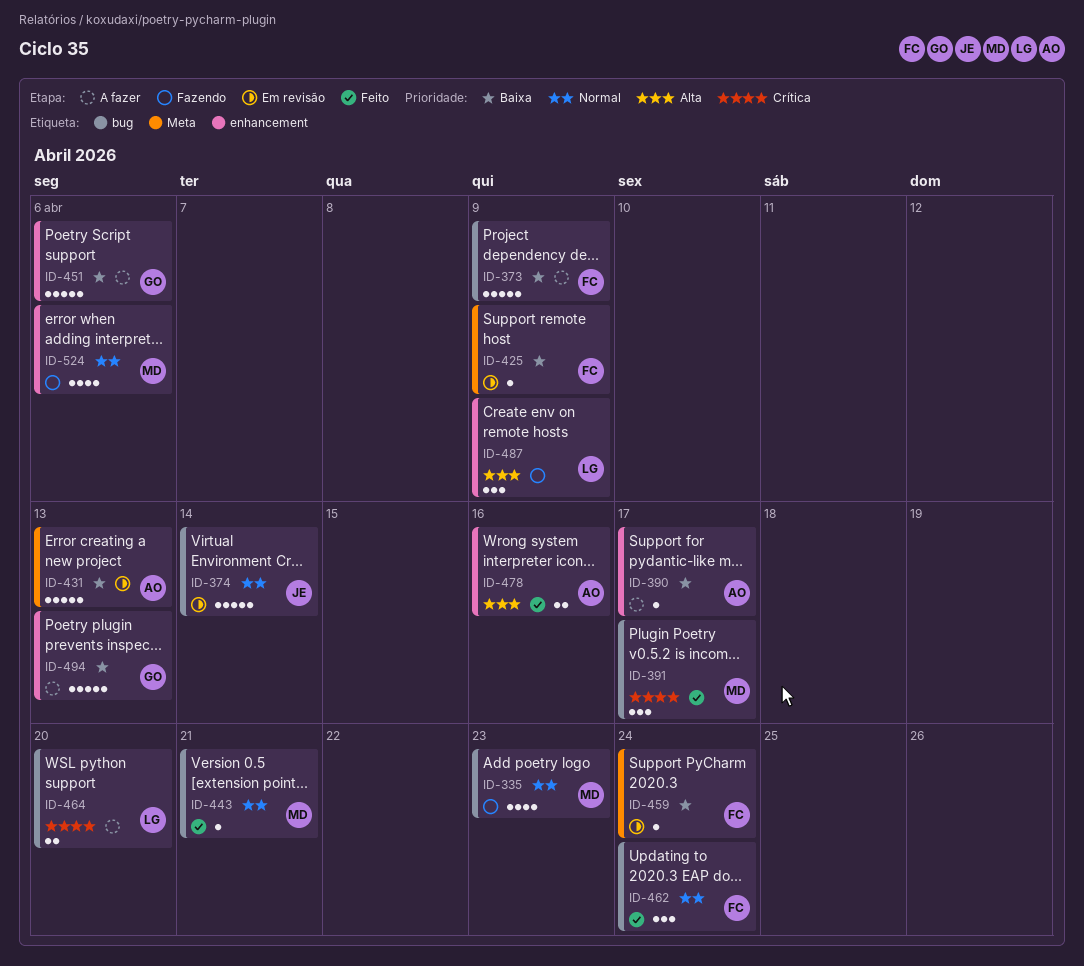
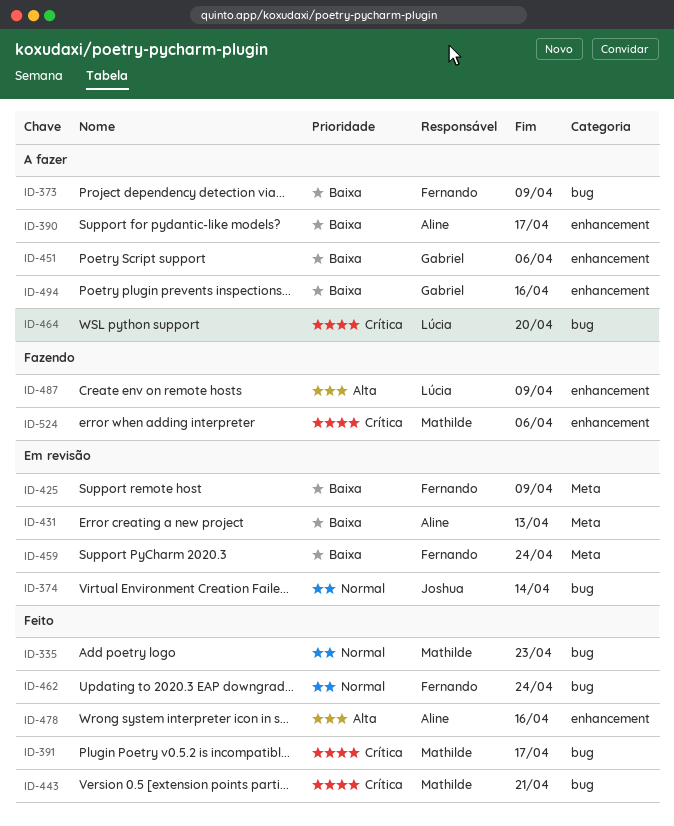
ID-335, status: Fazendo -> Feito
ID-443, priority: Normal -> Crítica
ID-494, due: Apr 13 -> Apr 16
ID-524, priority: Normal -> Crítica

